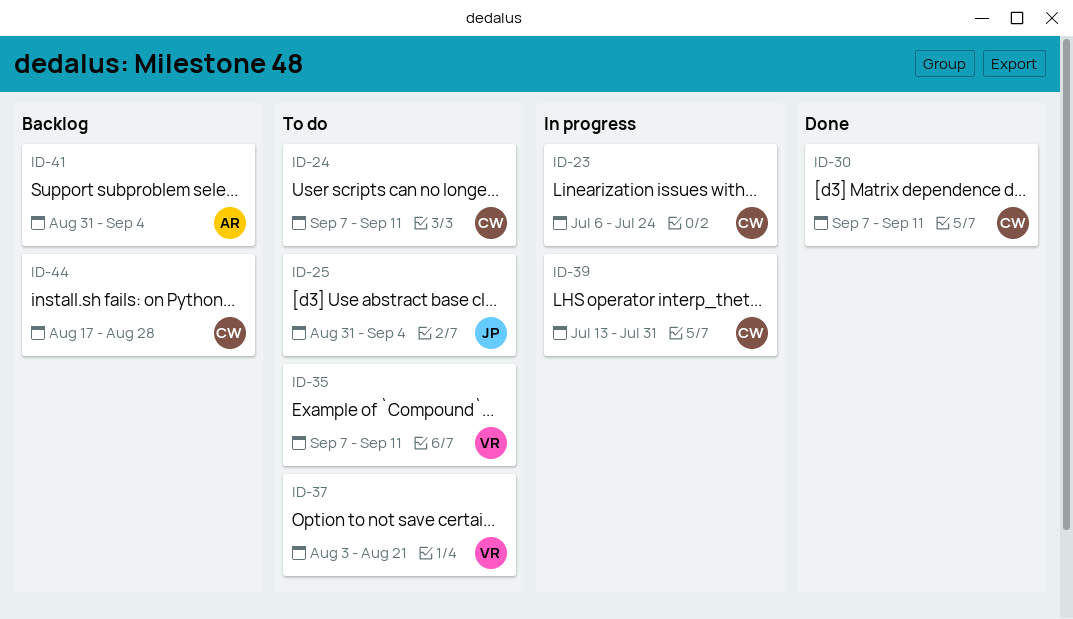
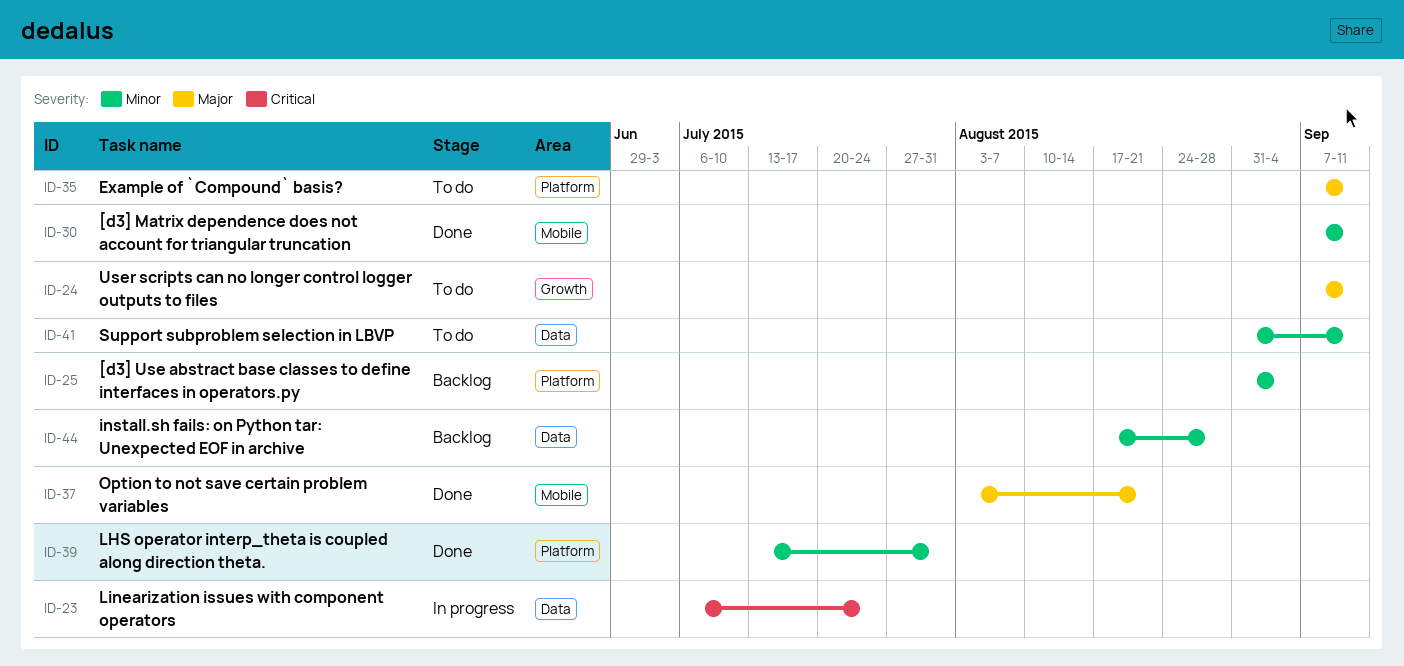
ID-25, status: To do -> Backlog
ID-37, status: To do -> Done
ID-39, status: In progress -> Done
ID-41, status: Backlog -> To do
ID-41, due: Sep 4 -> Sep 11

